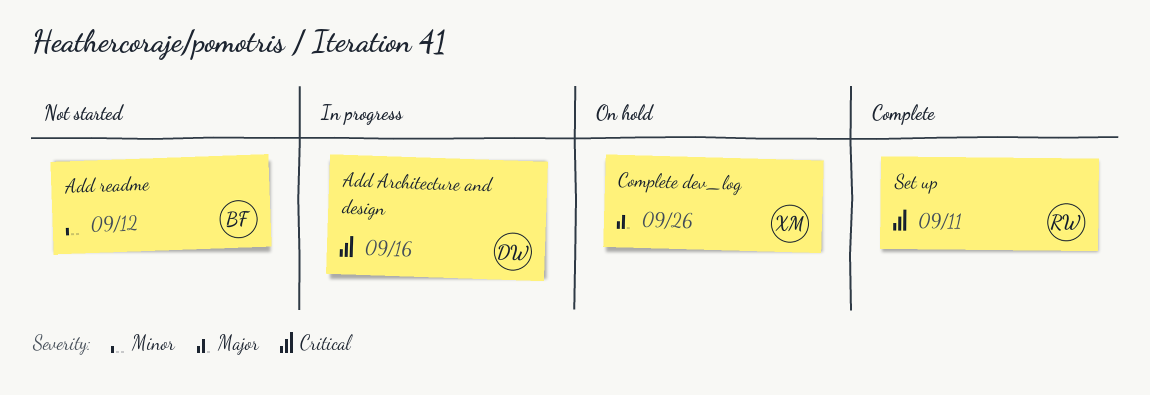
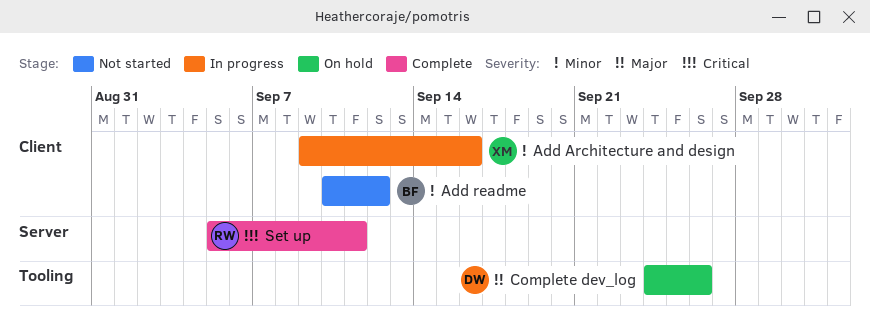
Add Architecture and design, owner: DW -> XM
Add Architecture and design, priority: Critical -> Minor
Complete dev_log, owner: XM -> DW

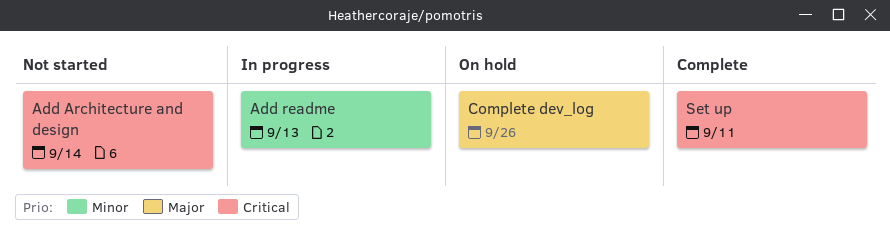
Add Architecture and design, status: In progress -> Not started
Add Architecture and design, priority: Minor -> Critical
Add Architecture and design, due: Sep 16 -> Sep 14
Add readme, status: Not started -> In progress
Add readme, due: Sep 12 -> Sep 13

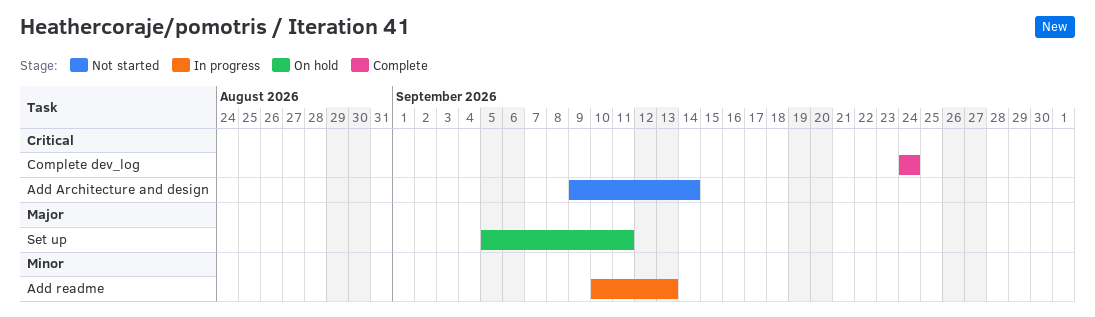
Complete dev_log, status: On hold -> Complete
Complete dev_log, priority: Major -> Critical
Complete dev_log, due: Sep 26 -> Sep 24
Set up, status: Complete -> On hold
Set up, priority: Critical -> Major

